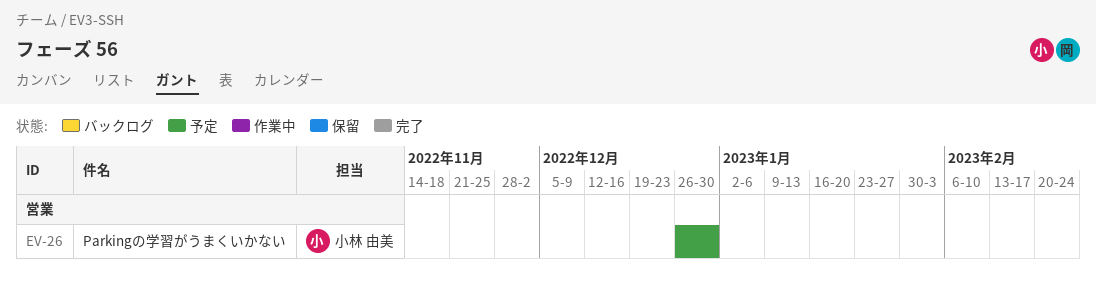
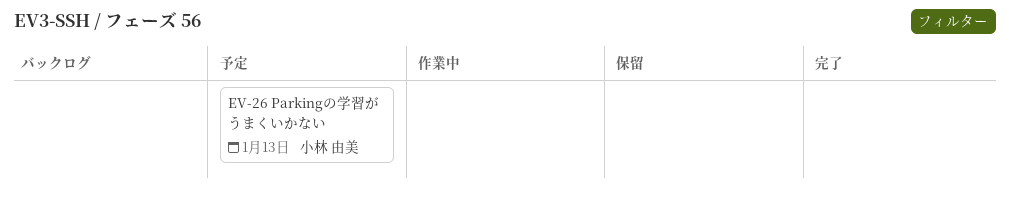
EV-26, due: Dec 30 -> Jan 13

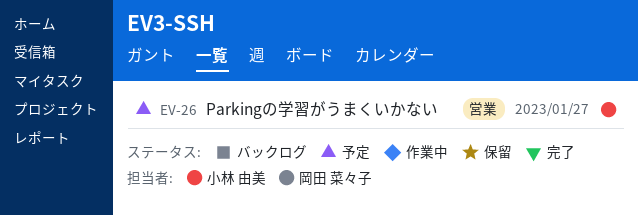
EV-26, due: Jan 13 -> Jan 27

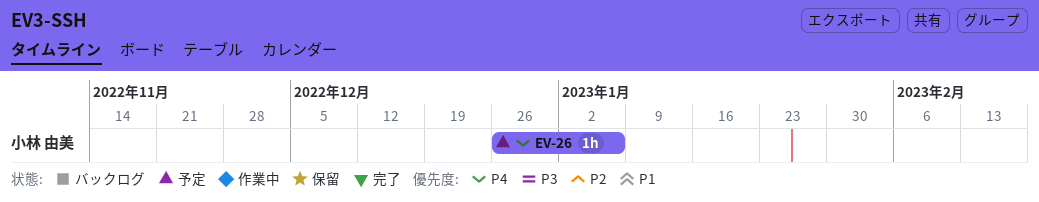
EV-26, due: Jan 27 -> Jan 6

